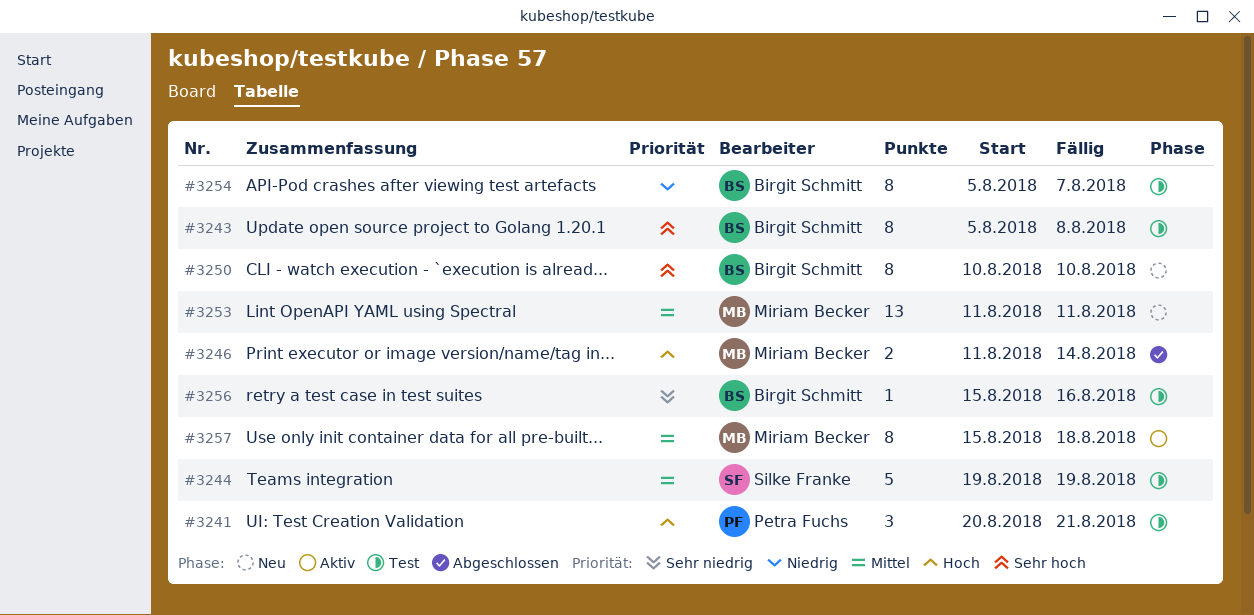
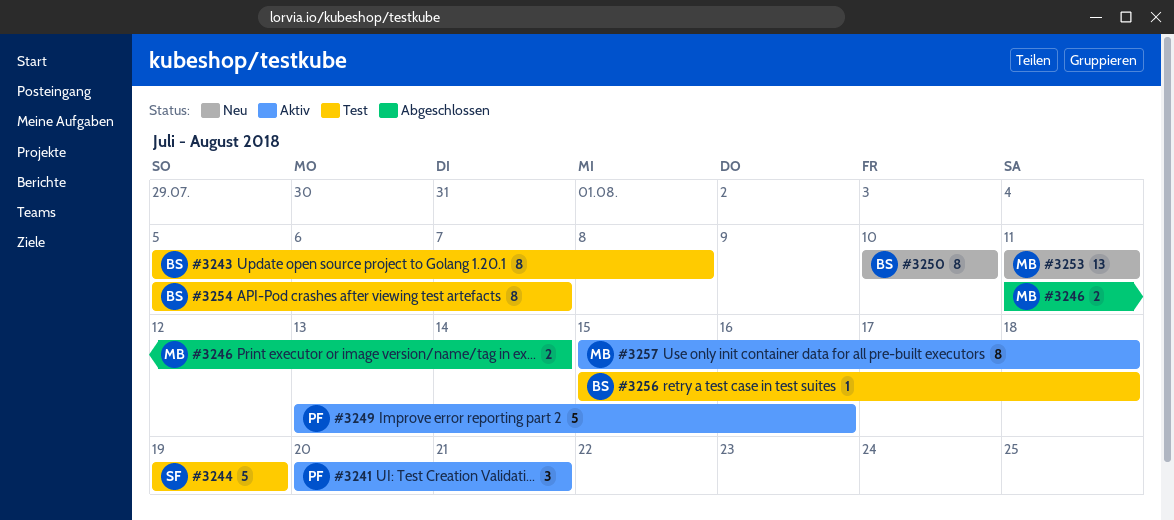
#3241, status: Test -> Aktiv
#3249: none -> present
#3256, due: Aug 16 -> Aug 18

